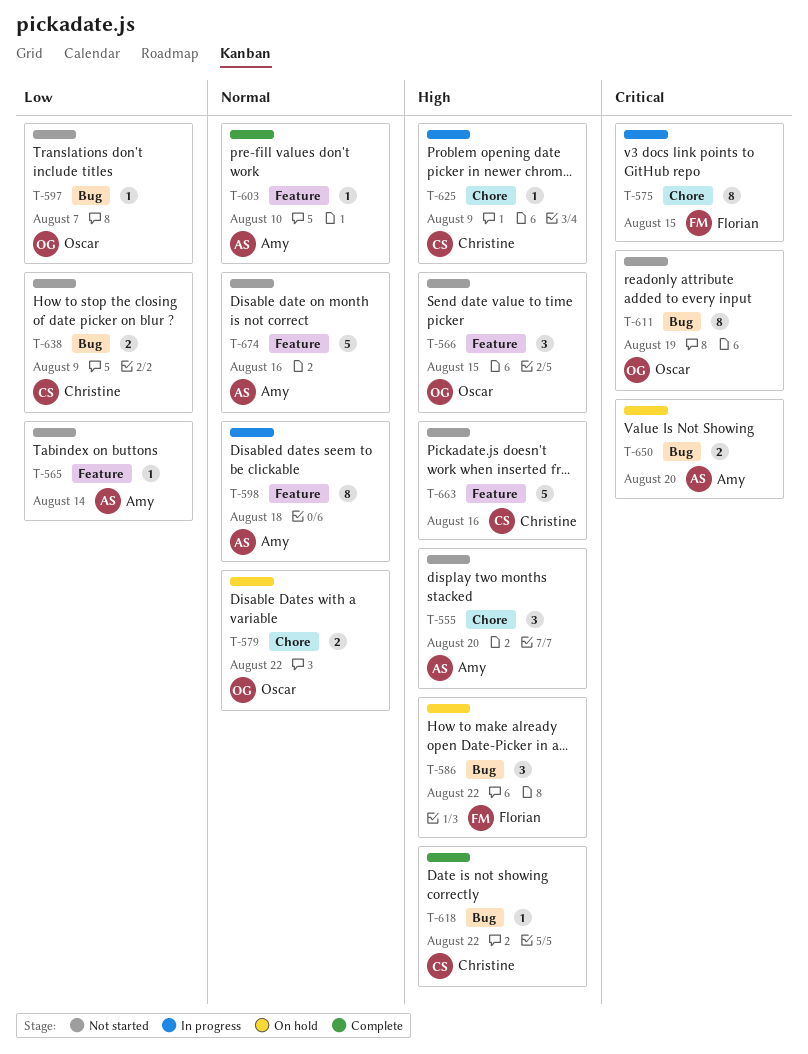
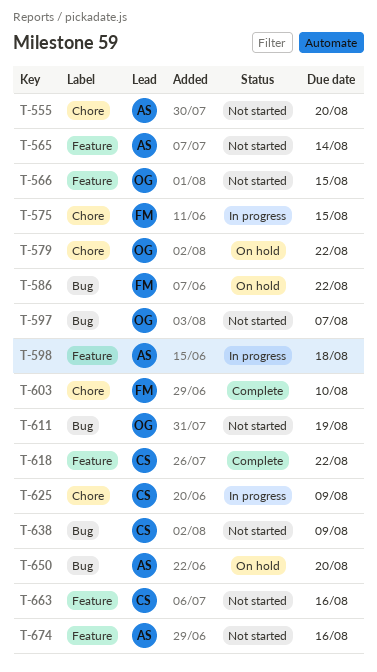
T-603, owner: Amy -> Florian
T-603, label: Feature -> Chore
T-618, label: Bug -> Feature

